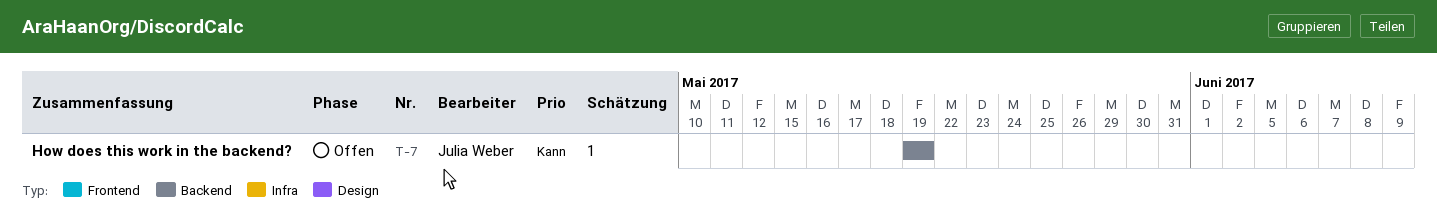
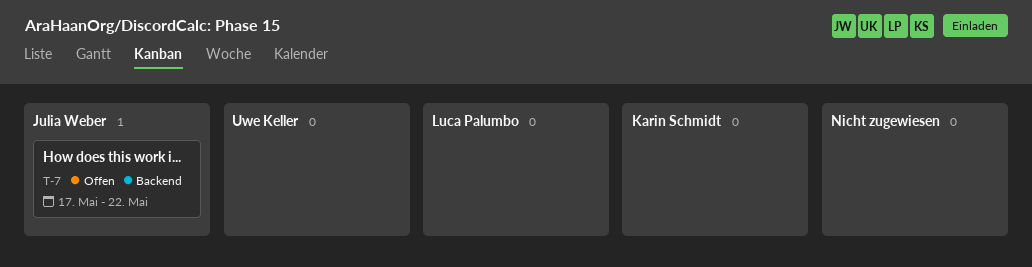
T-7, start: May 19 -> May 17
T-7, due: May 19 -> May 22

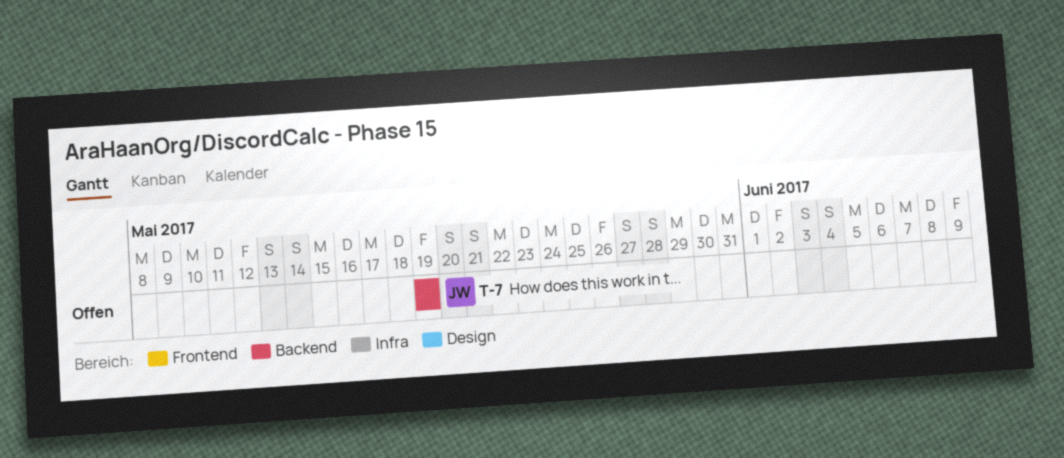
T-7, start: May 17 -> May 19
T-7, due: May 22 -> May 19

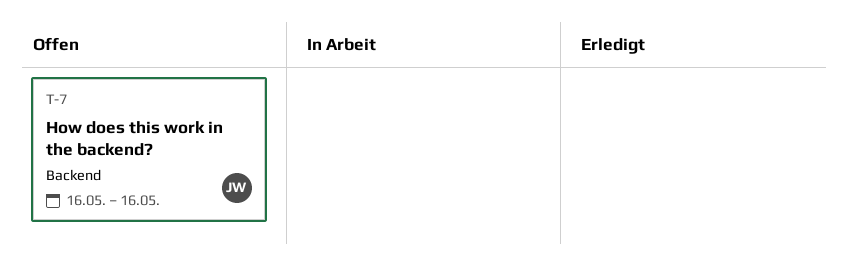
T-7, start: May 19 -> May 16
T-7, due: May 19 -> May 16

